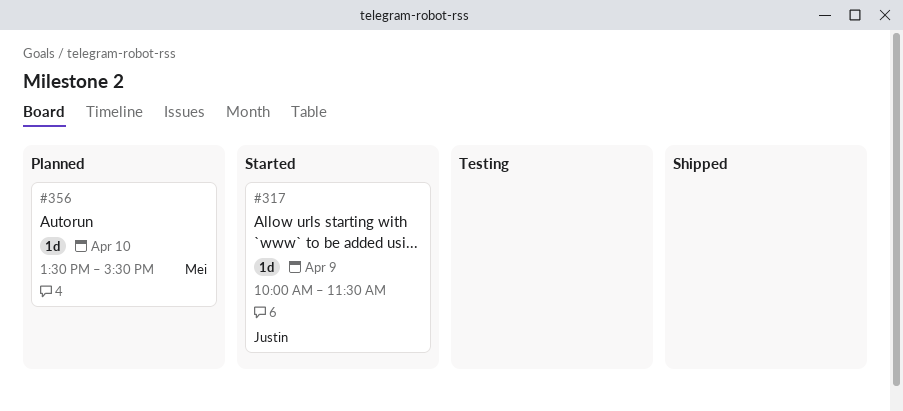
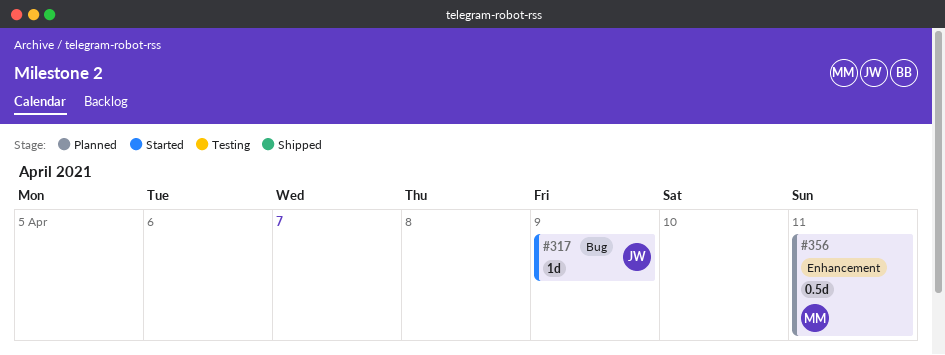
#356, estimate: 1d -> 0.5d
#356, day: Apr 10 -> Apr 11

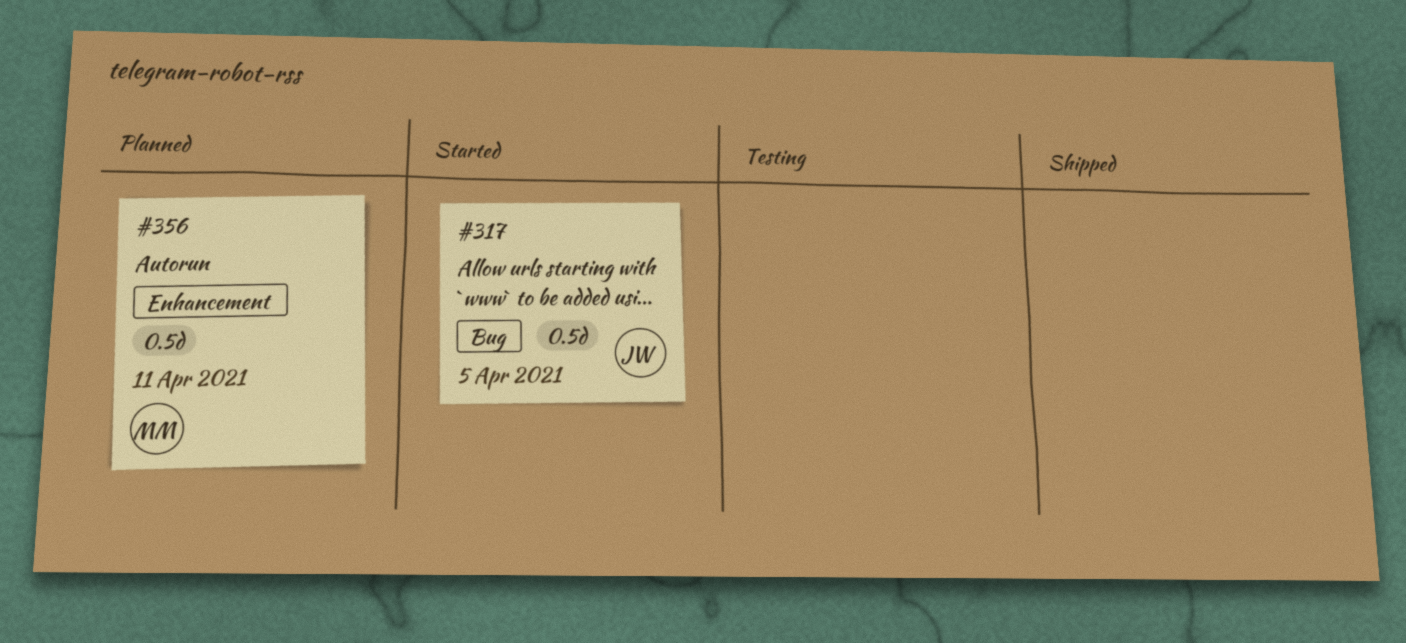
#317, estimate: 1d -> 0.5d
#317, day: Apr 9 -> Apr 5

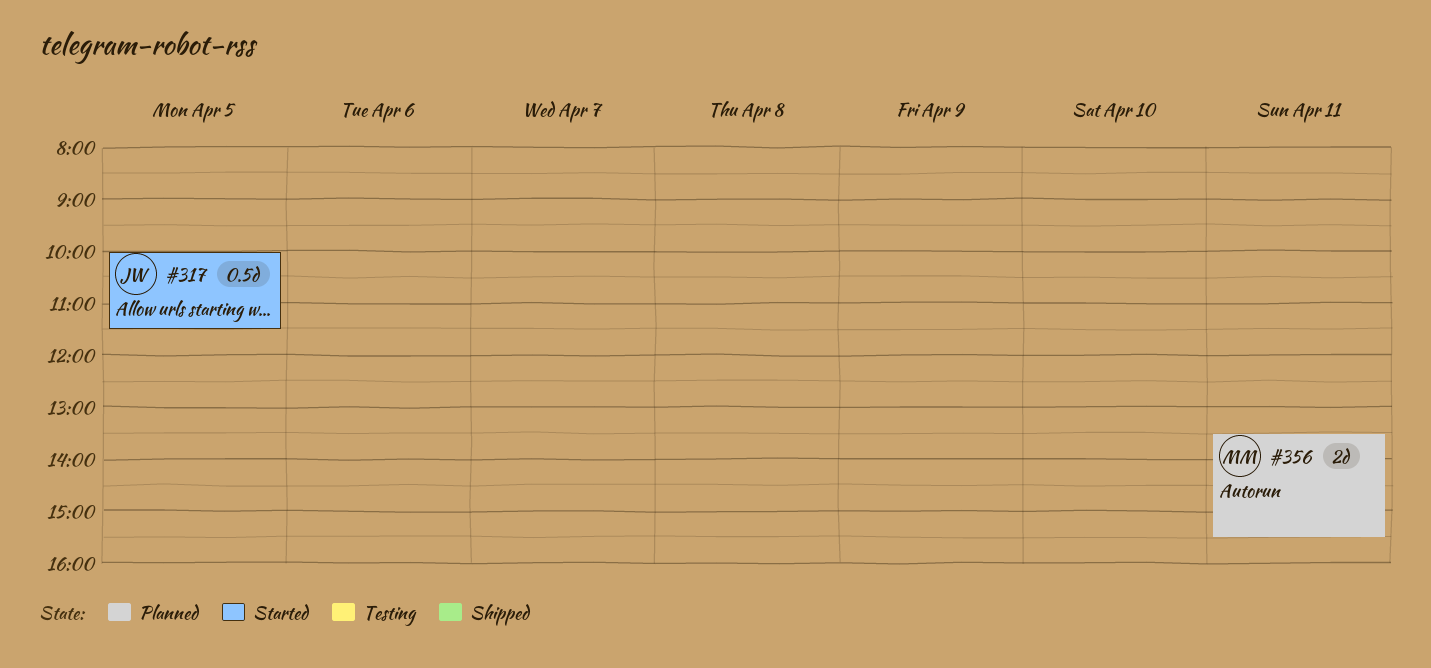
#356, estimate: 0.5d -> 2d

